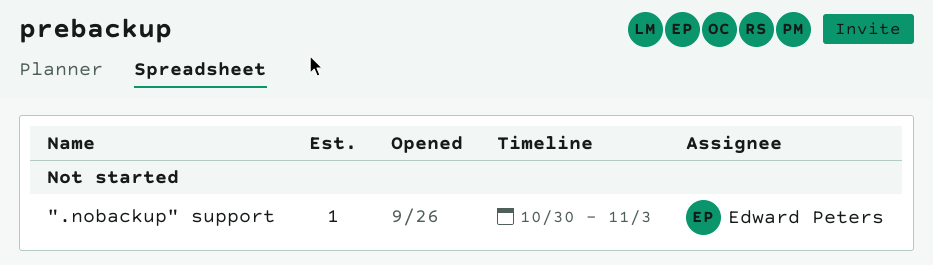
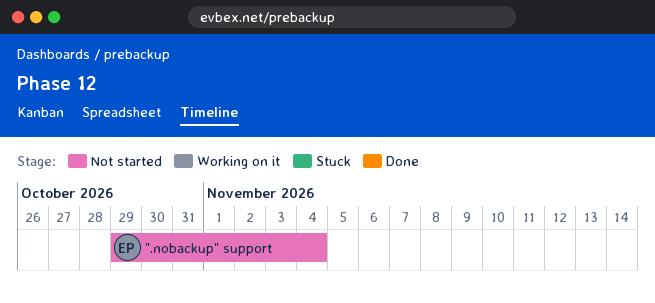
".nobackup" support, start: Oct 30 -> Oct 29
".nobackup" support, due: Nov 3 -> Nov 4

